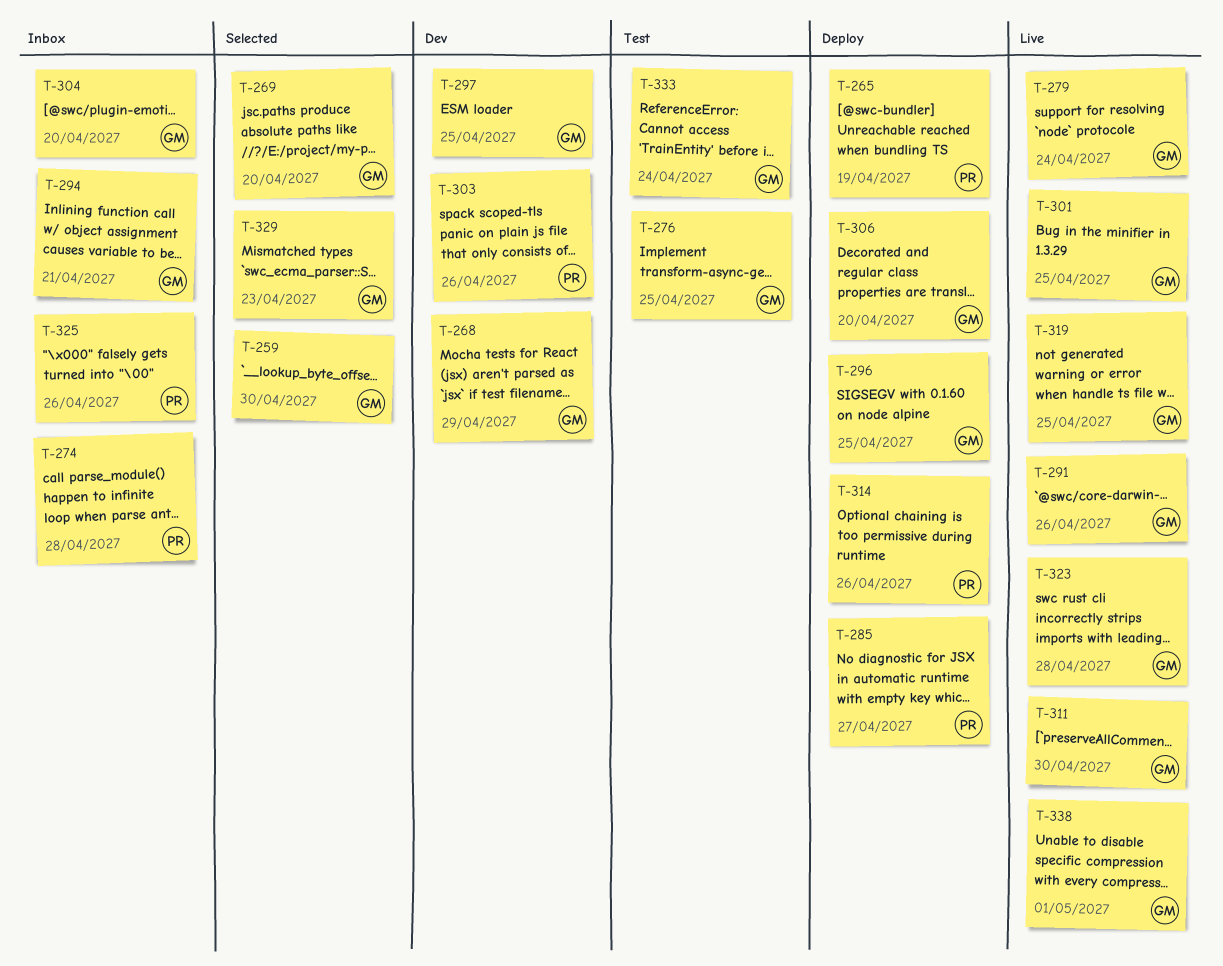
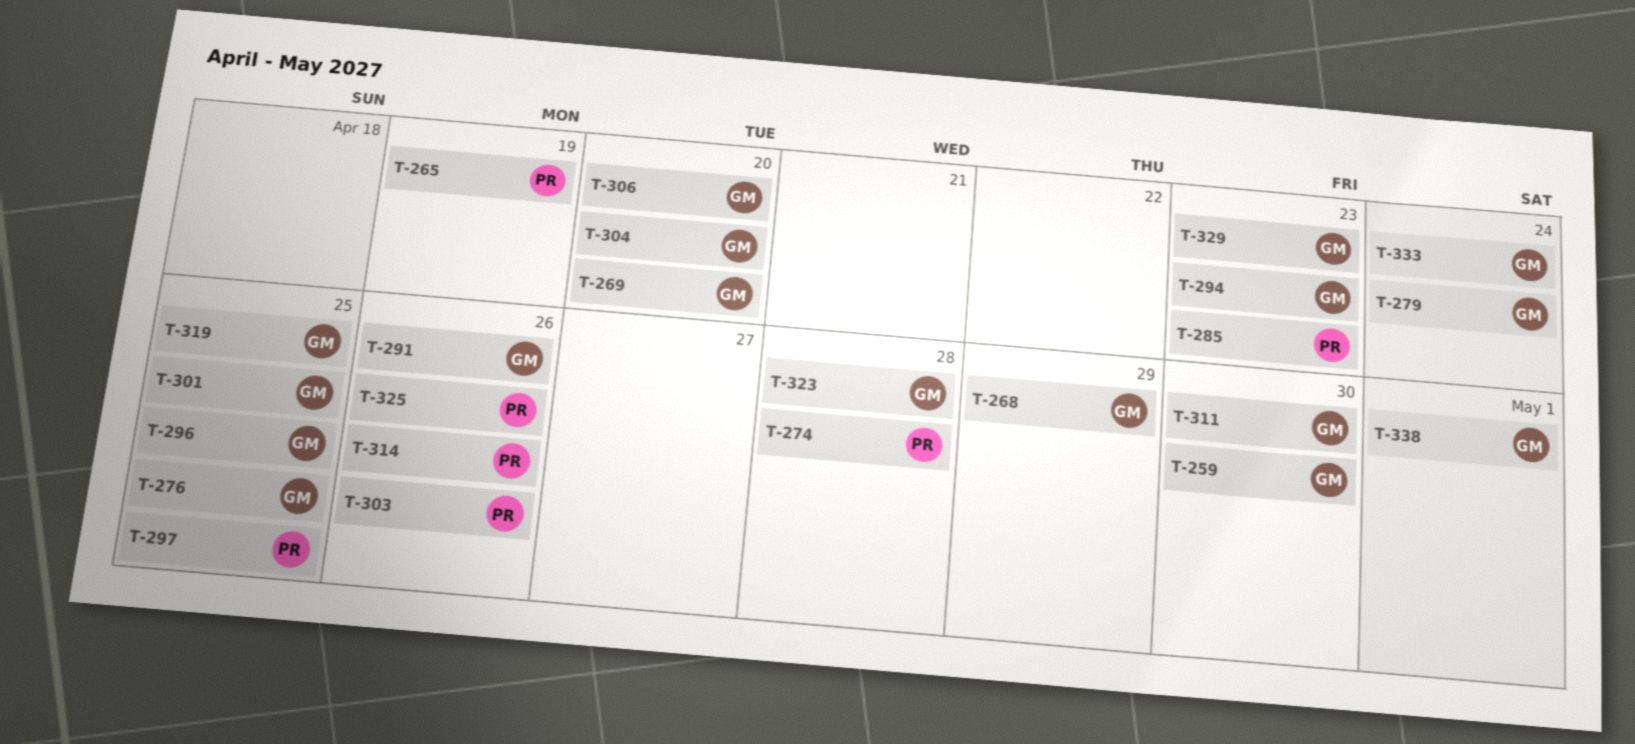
T-285, due: Apr 27 -> Apr 23
T-294, due: Apr 21 -> Apr 23
T-297, owner: GM -> PR

